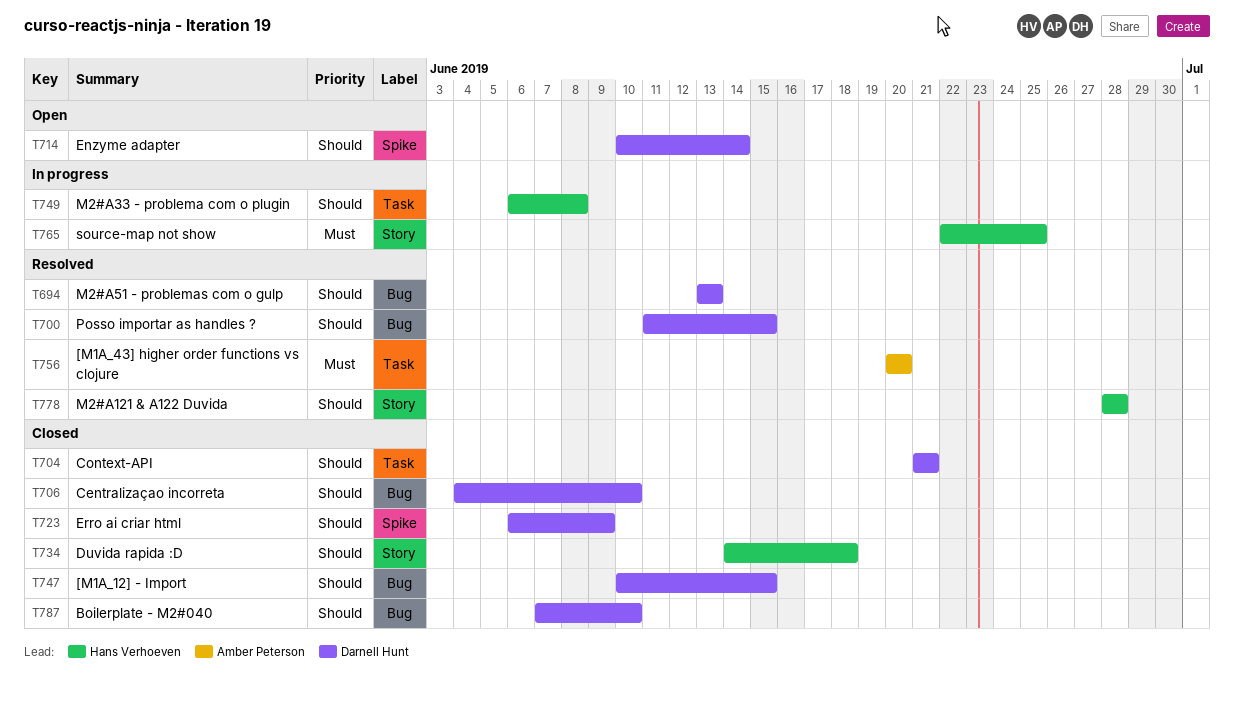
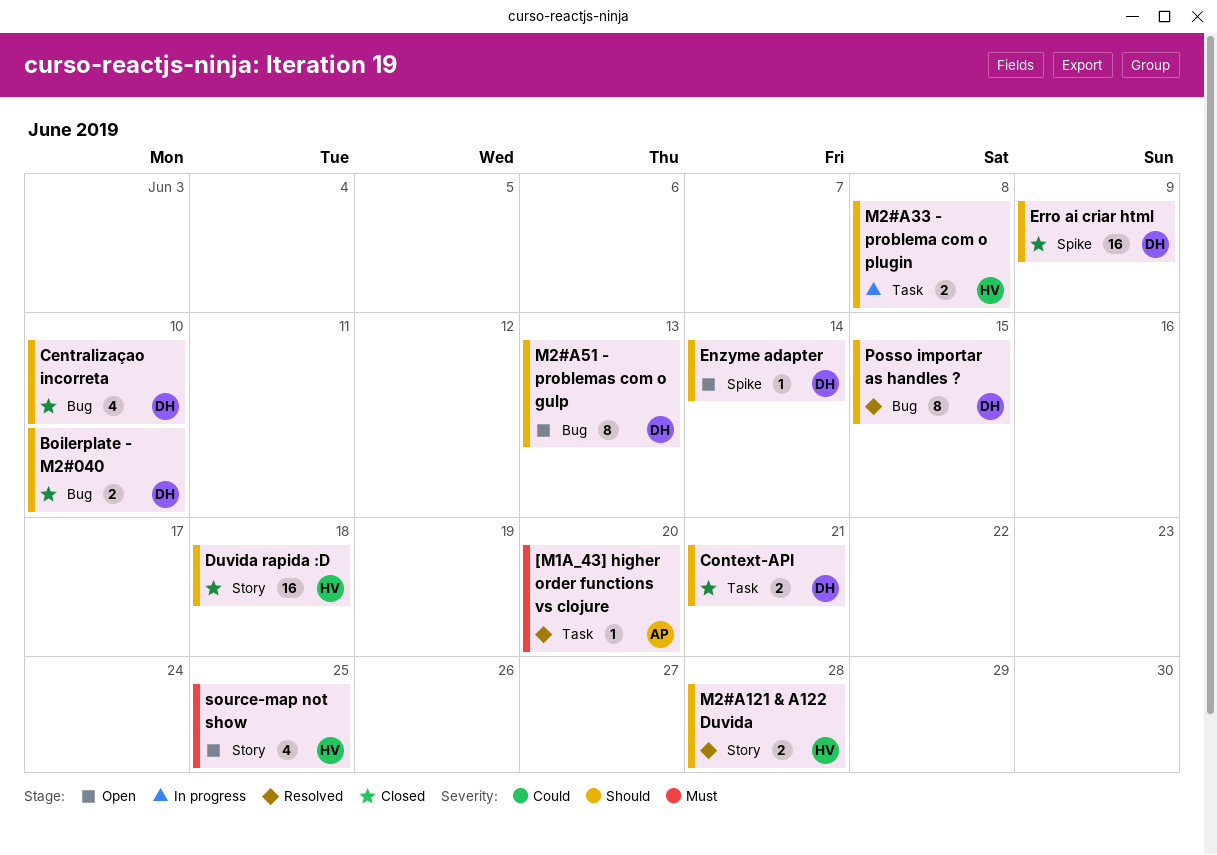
[M1A_12] - Import: present -> none
M2#A51 - problemas com o gulp, status: Resolved -> Open
source-map not show, status: In progress -> Open

